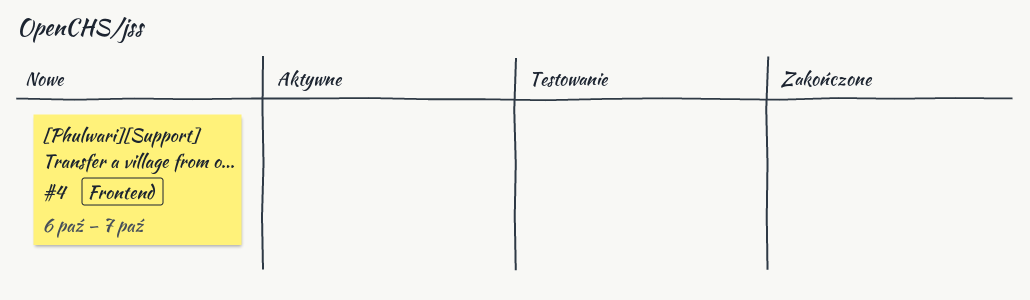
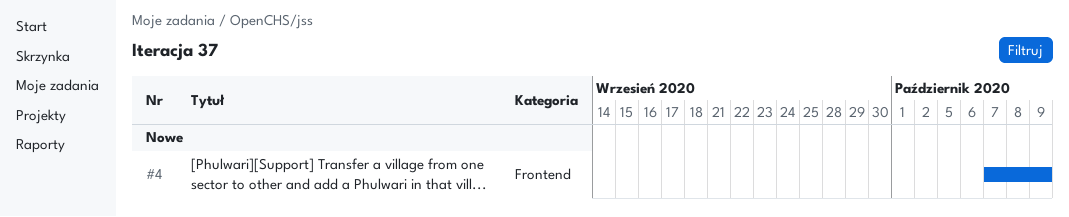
#4, start: Oct 6 -> Oct 7
#4, due: Oct 7 -> Oct 9

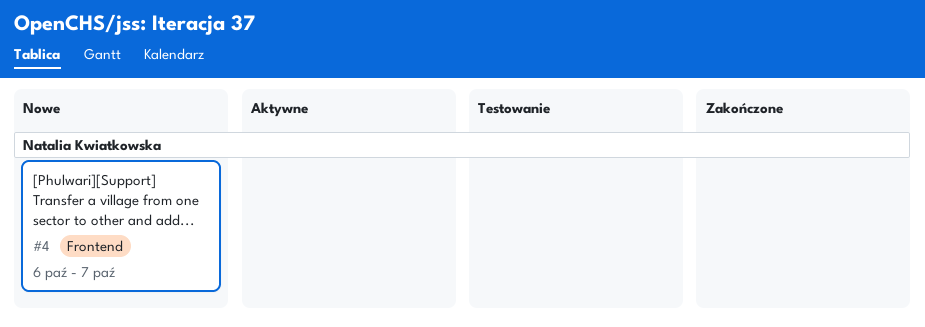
#4, start: Oct 7 -> Oct 6
#4, due: Oct 9 -> Oct 7

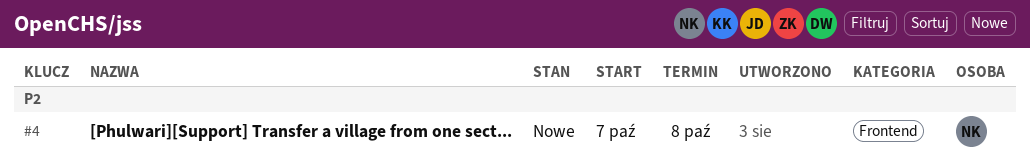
#4, start: Oct 6 -> Oct 7
#4, due: Oct 7 -> Oct 8

